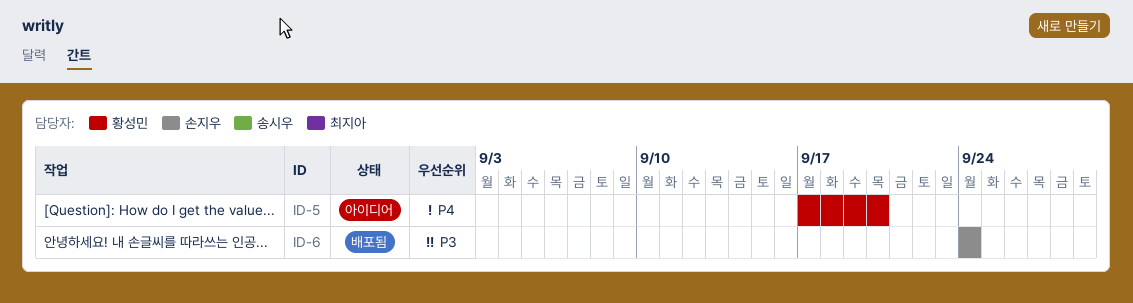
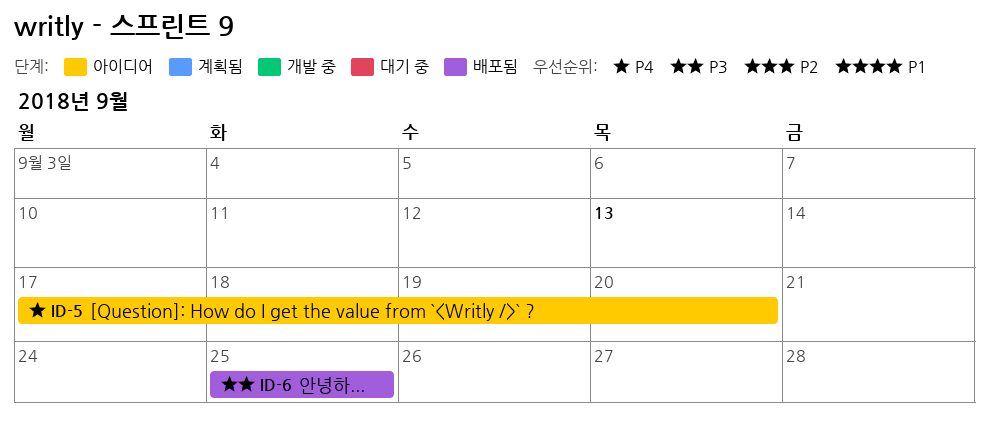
ID-6, start: Sep 24 -> Sep 25
ID-6, due: Sep 24 -> Sep 25

